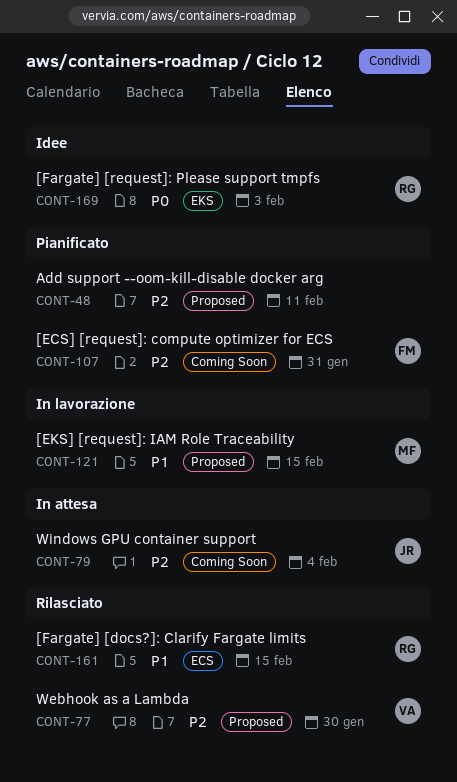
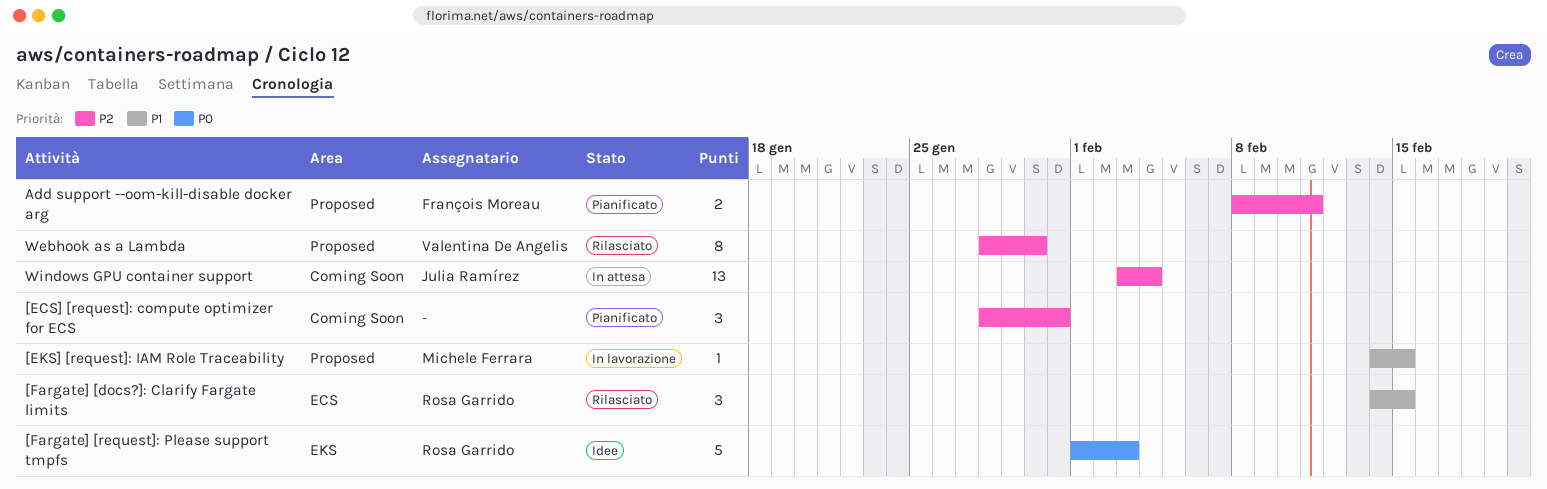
[ECS] [request]: compute optimizer for ECS, owner: François Moreau -> none
Add support --oom-kill-disable docker arg, owner: none -> François Moreau

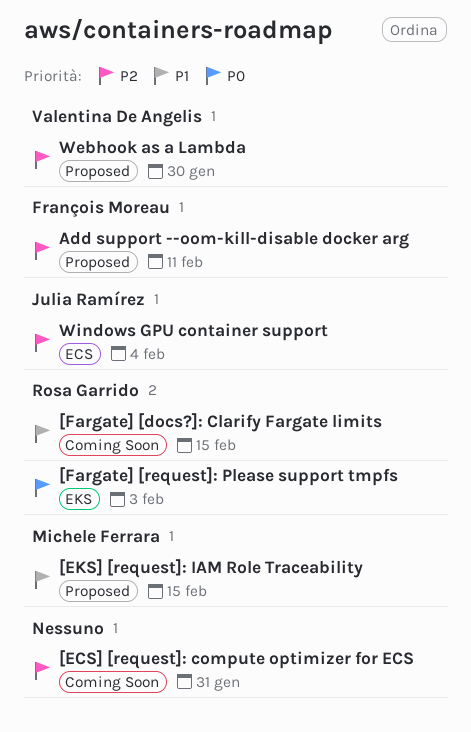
[Fargate] [docs?]: Clarify Fargate limits, label: ECS -> Coming Soon
Windows GPU container support, label: Coming Soon -> ECS

